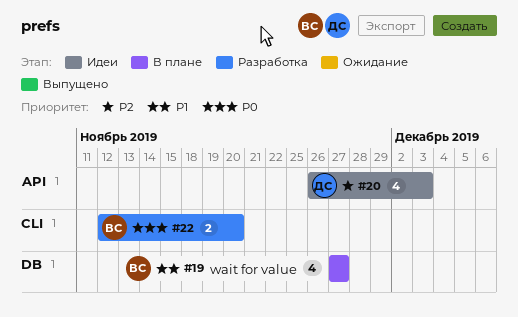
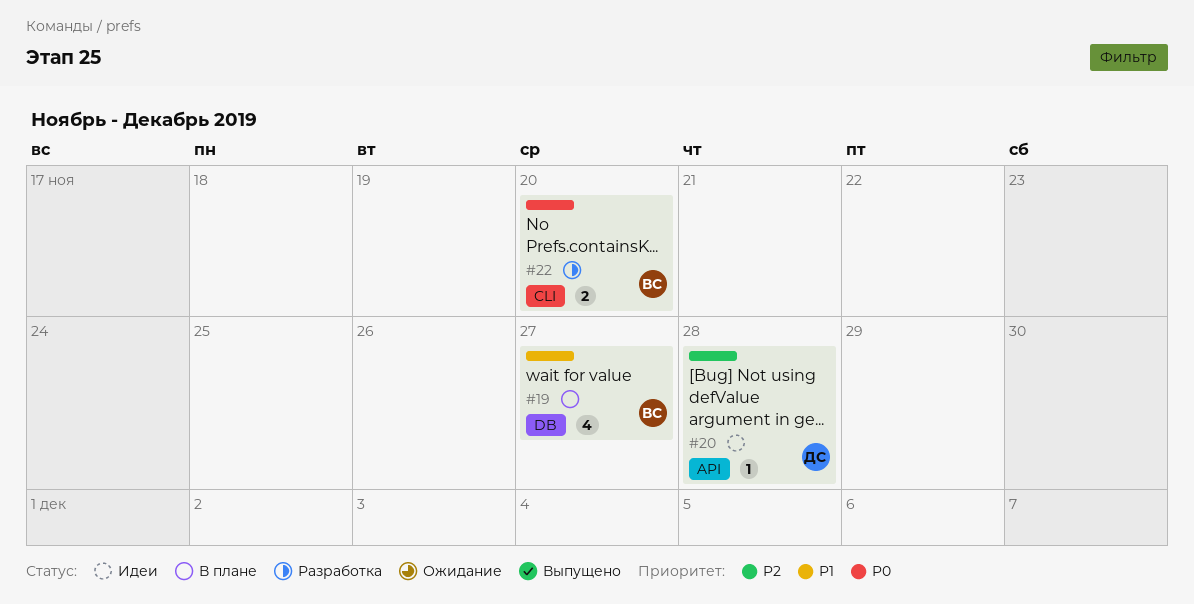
#20, estimate: 4 -> 1
#20, due: Dec 3 -> Nov 28

